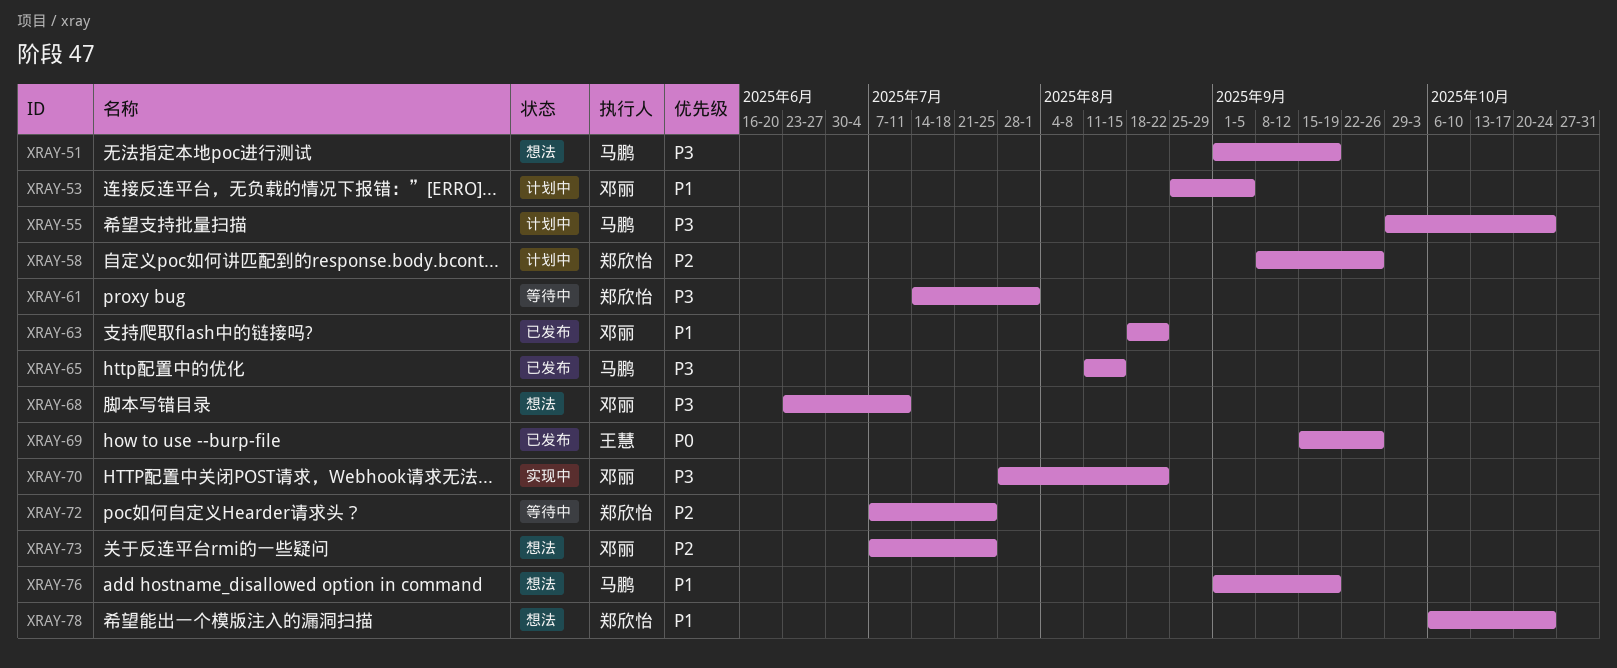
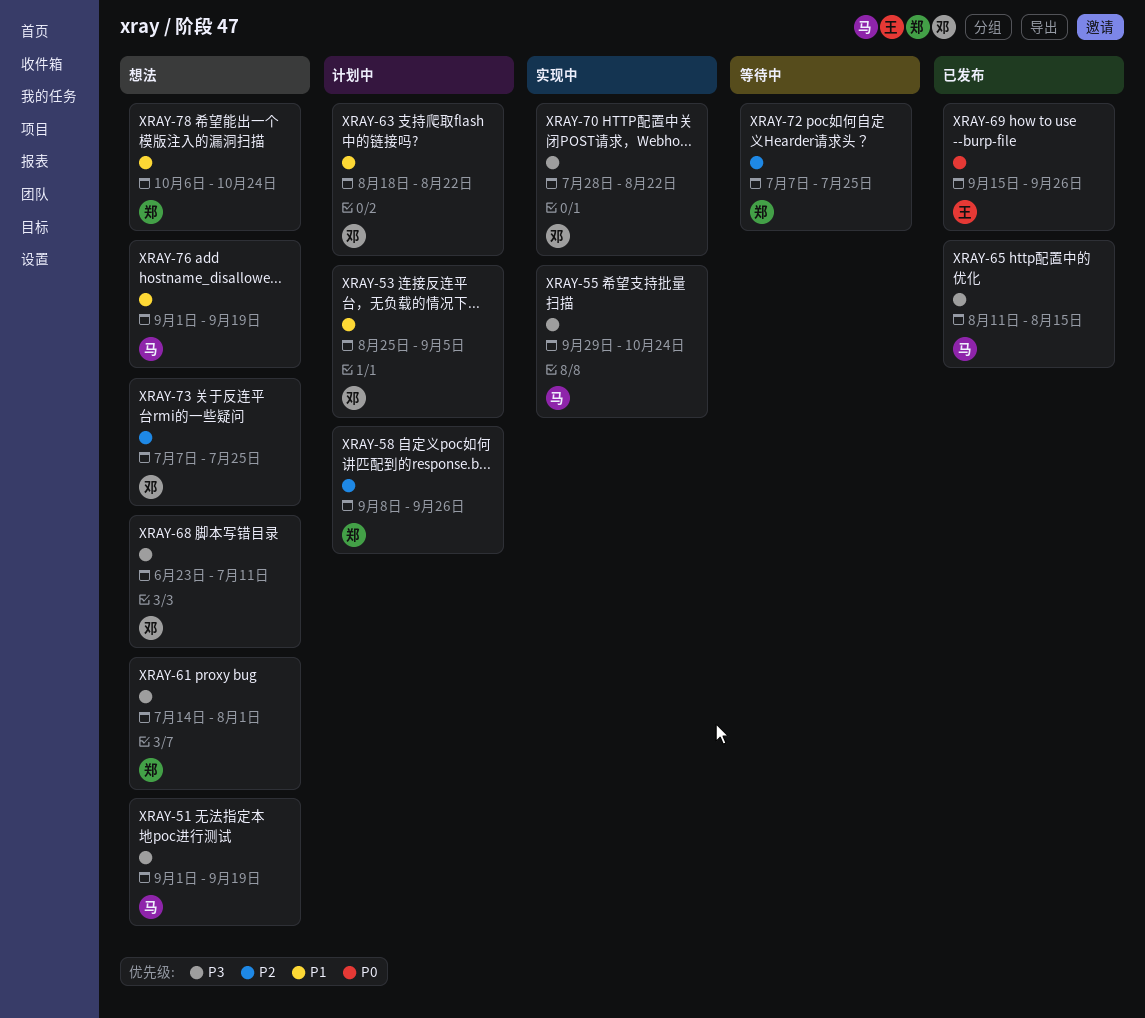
XRAY-55, status: 计划中 -> 实现中
XRAY-61, status: 等待中 -> 想法
XRAY-63, status: 已发布 -> 计划中

